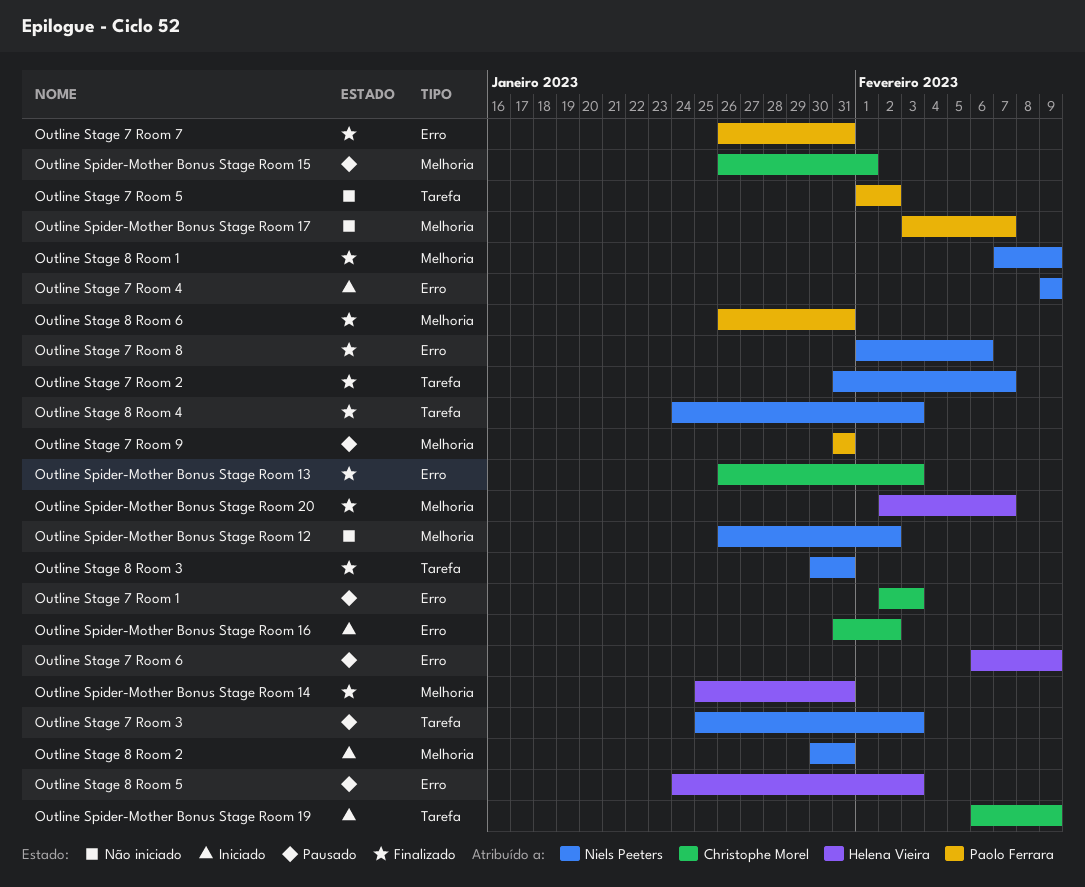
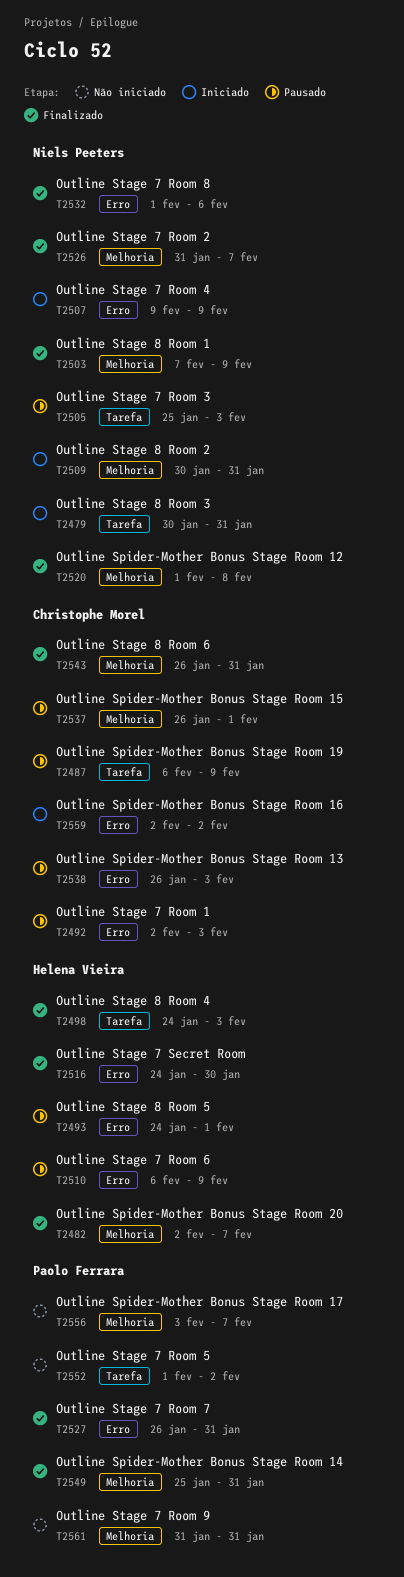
Outline Spider-Mother Bonus Stage Room 12, status: Não iniciado -> Finalizado
Outline Spider-Mother Bonus Stage Room 12, start: Jan 26 -> Feb 1
Outline Spider-Mother Bonus Stage Room 12, due: Feb 2 -> Feb 8
Outline Spider-Mother Bonus Stage Room 13, status: Finalizado -> Pausado
Outline Spider-Mother Bonus Stage Room 14, owner: Helena Vieira -> Paolo Ferrara
Outline Spider-Mother Bonus Stage Room 16, start: Jan 31 -> Feb 2
Outline Spider-Mother Bonus Stage Room 19, status: Iniciado -> Pausado
Outline Stage 7 Room 2, label: Tarefa -> Melhoria
Outline Stage 7 Room 9, status: Pausado -> Não iniciado
Outline Stage 7 Secret Room: none -> present
Outline Stage 8 Room 3, status: Finalizado -> Iniciado
Outline Stage 8 Room 4, owner: Niels Peeters -> Helena Vieira
Outline Stage 8 Room 5, due: Feb 3 -> Feb 1
Outline Stage 8 Room 6, owner: Paolo Ferrara -> Christophe Morel

